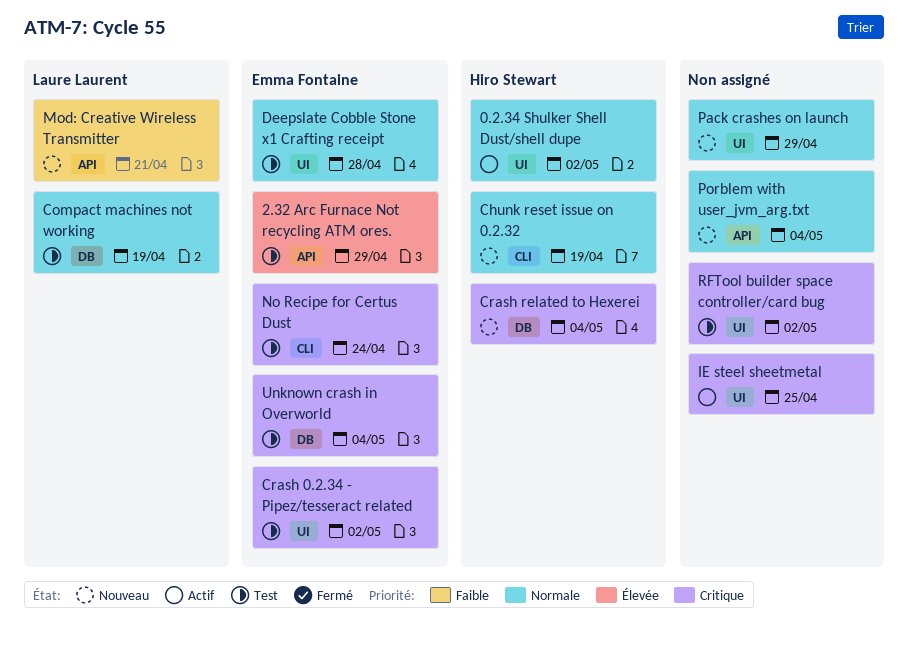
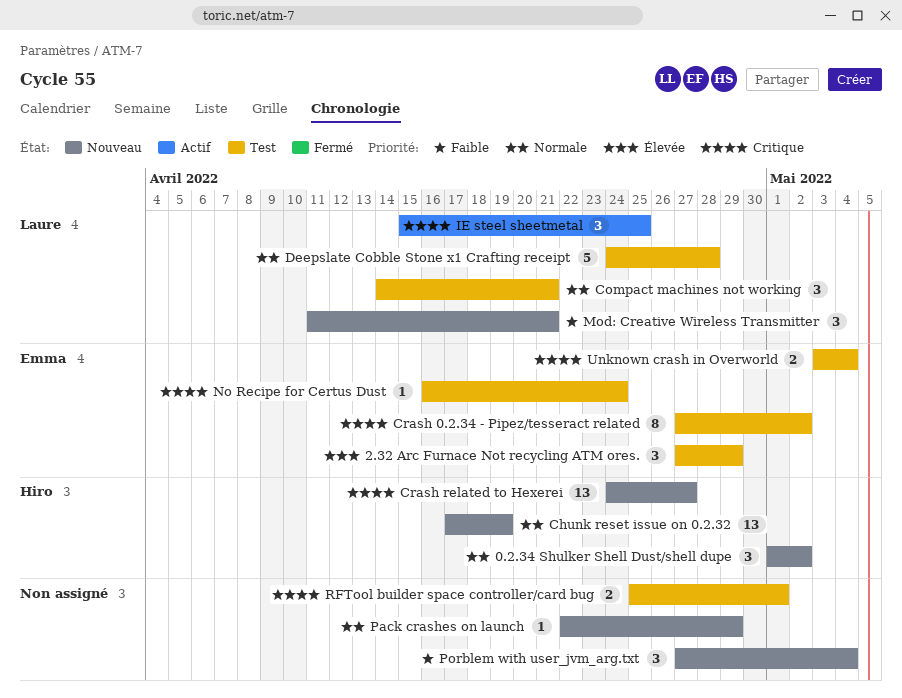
0.2.34 Shulker Shell Dust/shell dupe, status: Actif -> Nouveau
Compact machines not working, due: Apr 19 -> Apr 21
Crash related to Hexerei, due: May 4 -> Apr 27
Deepslate Cobble Stone x1 Crafting receipt, owner: Emma Fontaine -> Laure Laurent
IE steel sheetmetal, owner: none -> Laure Laurent
Porblem with user_jvm_arg.txt, priority: Normale -> Faible
RFTool builder space controller/card bug, due: May 2 -> May 1

